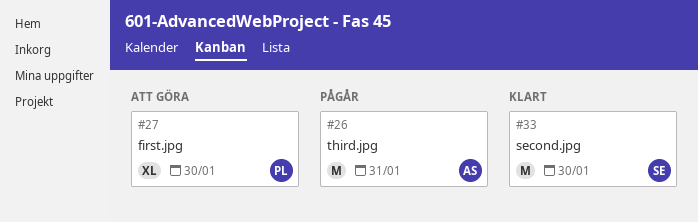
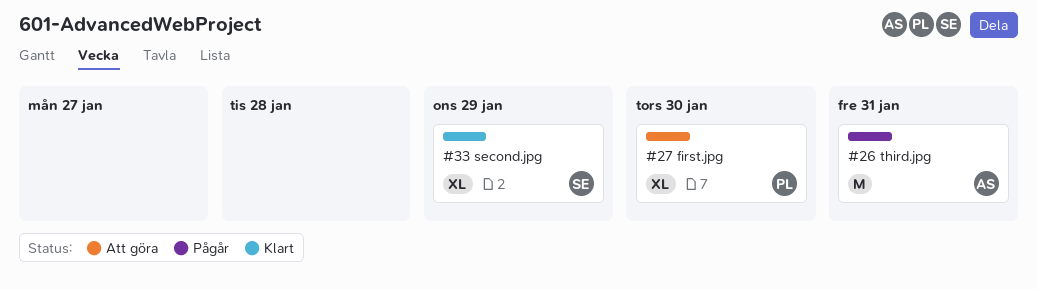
#33, estimate: M -> XL
#33, due: Jan 30 -> Jan 29

